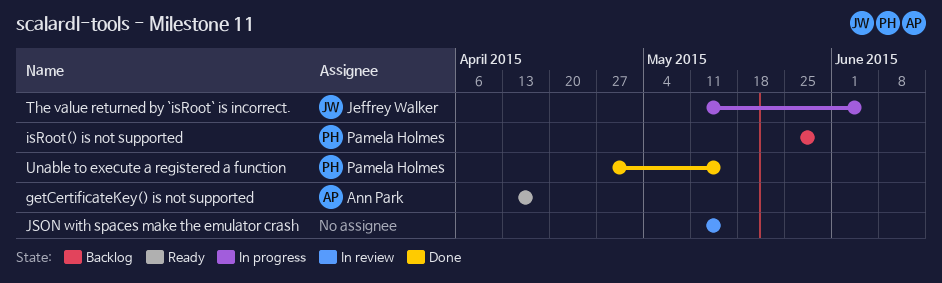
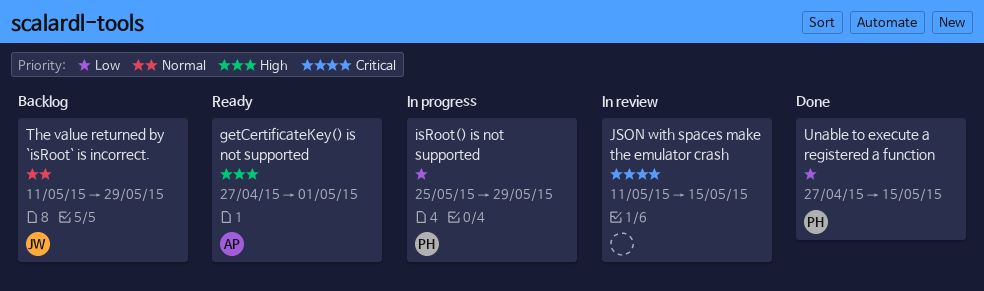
getCertificateKey() is not supported, start: Apr 13 -> Apr 27
getCertificateKey() is not supported, due: Apr 17 -> May 1
isRoot() is not supported, status: Backlog -> In progress
The value returned by `isRoot` is incorrect., status: In progress -> Backlog
The value returned by `isRoot` is incorrect., due: Jun 5 -> May 29

